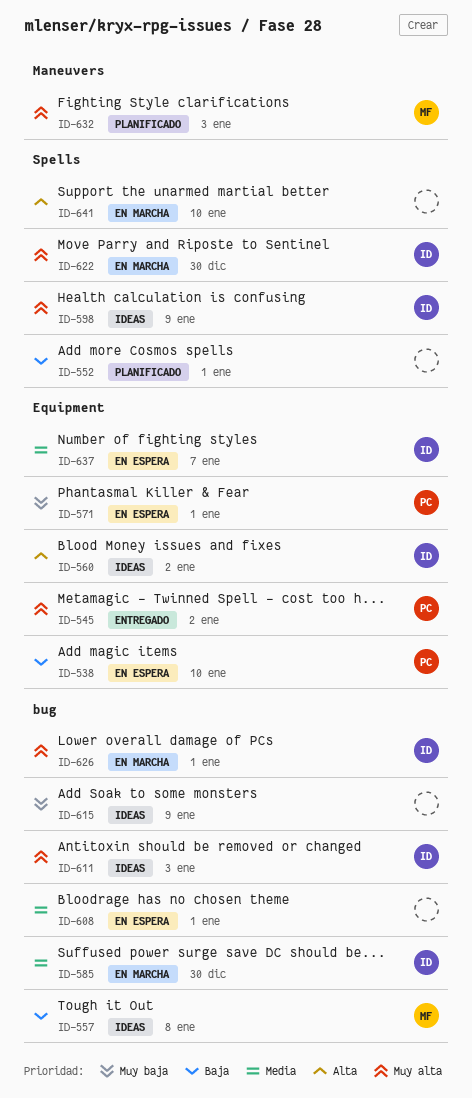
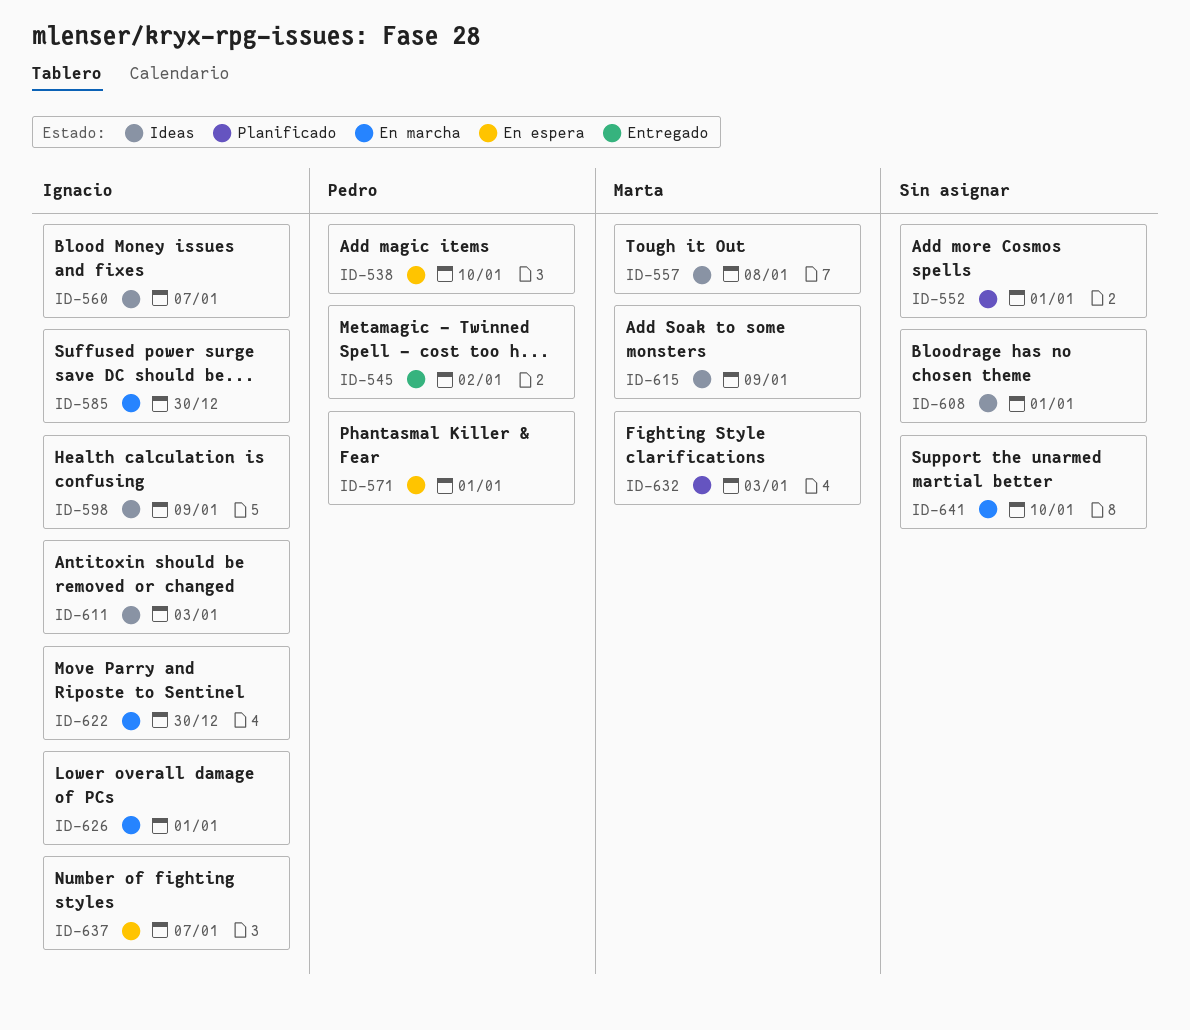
ID-560, due: Jan 2 -> Jan 7
ID-608, status: En espera -> Ideas
ID-615, owner: none -> Marta

